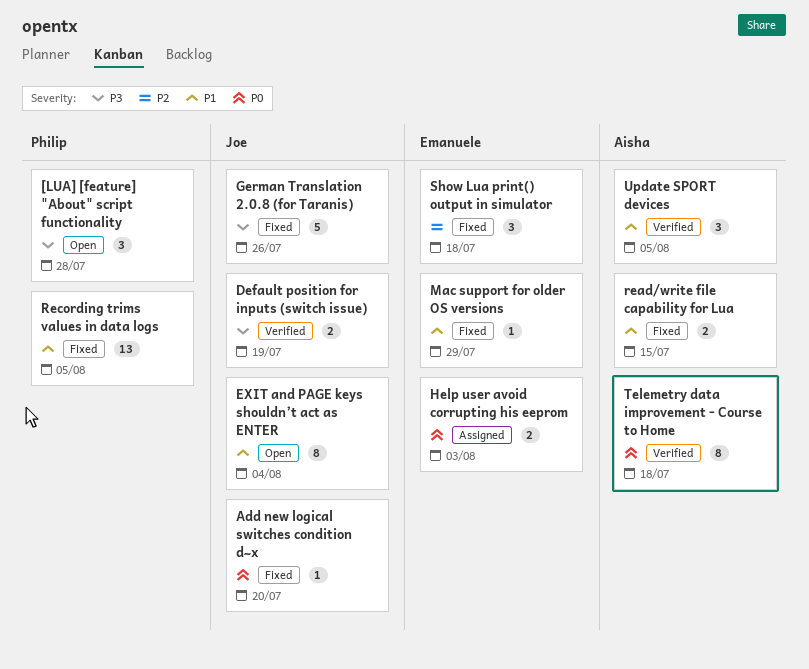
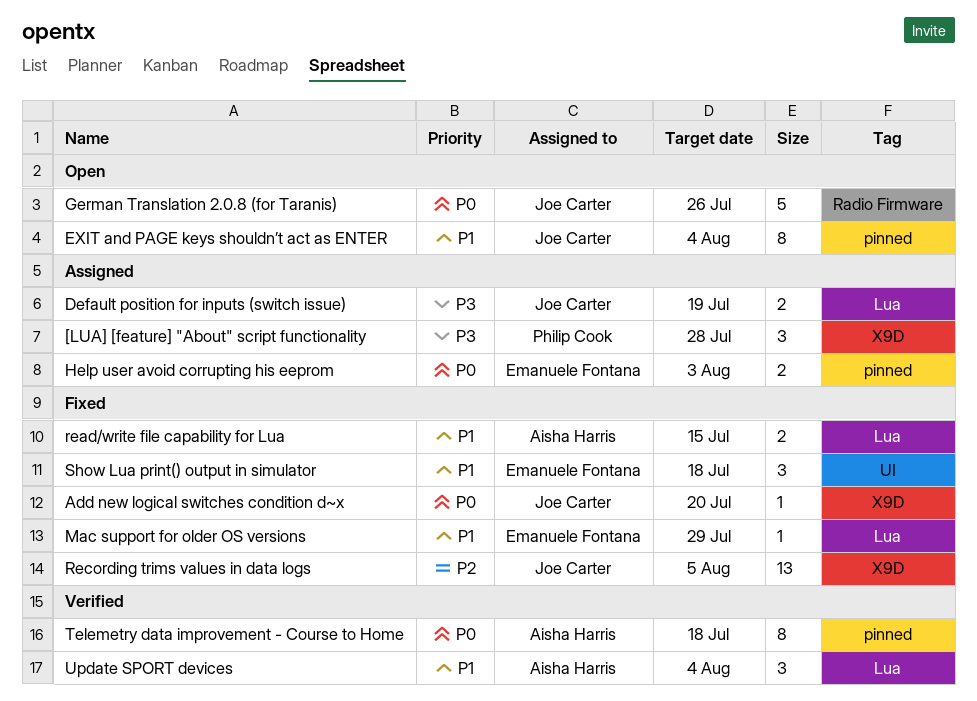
[LUA] [feature] "About" script functionality, status: Open -> Assigned
Default position for inputs (switch issue), status: Verified -> Assigned
German Translation 2.0.8 (for Taranis), status: Fixed -> Open
German Translation 2.0.8 (for Taranis), priority: P3 -> P0
Recording trims values in data logs, owner: Philip Cook -> Joe Carter
Recording trims values in data logs, priority: P1 -> P2
Show Lua print() output in simulator, priority: P2 -> P1
Update SPORT devices, due: Aug 5 -> Aug 4

